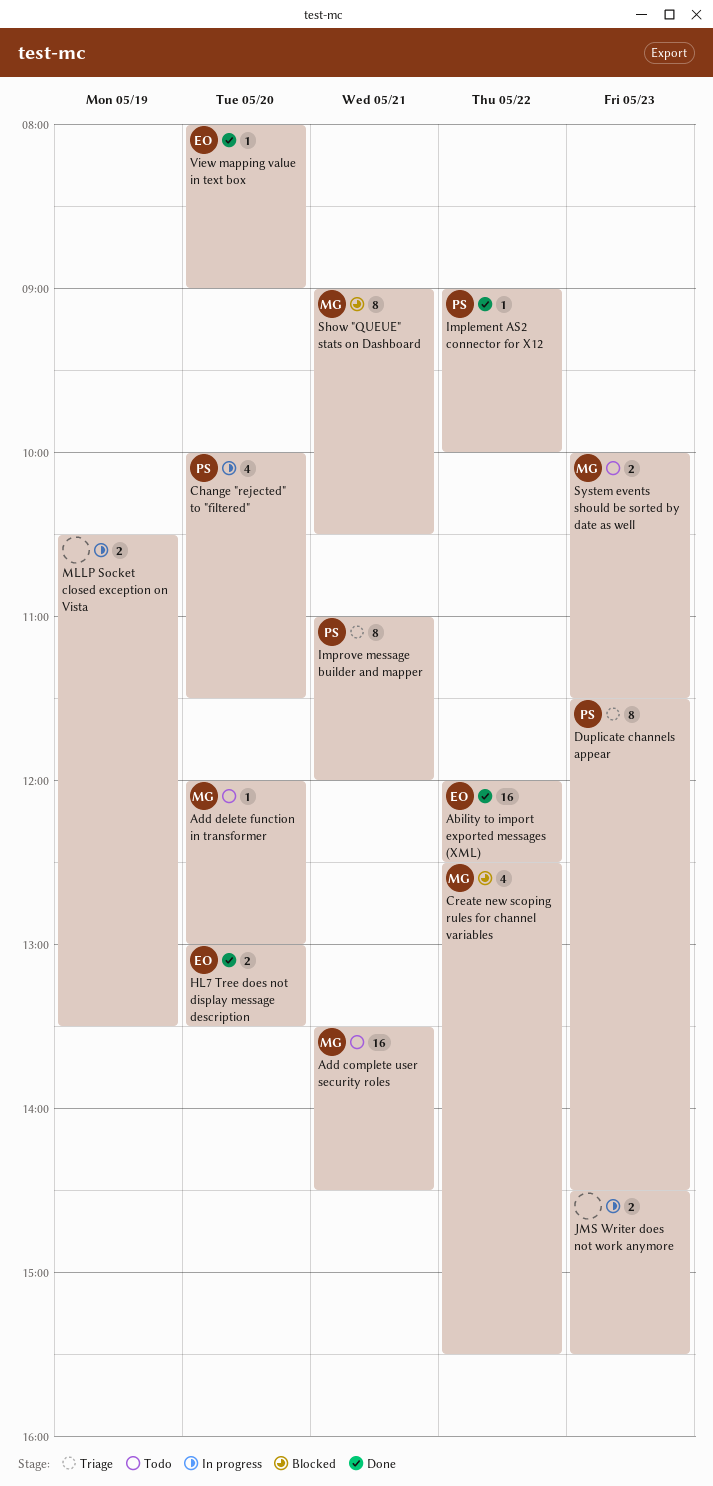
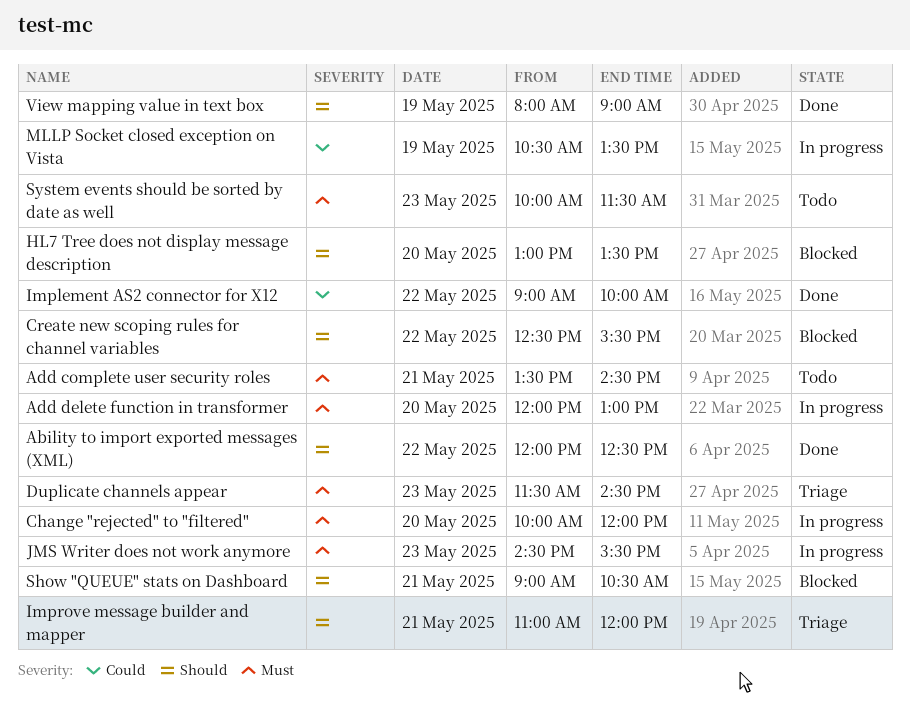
Add delete function in transformer, status: Todo -> In progress
Change "rejected" to "filtered", ends: 11:30 -> 12:00
HL7 Tree does not display message description, status: Done -> Blocked
View mapping value in text box, day: May 20 -> May 19

